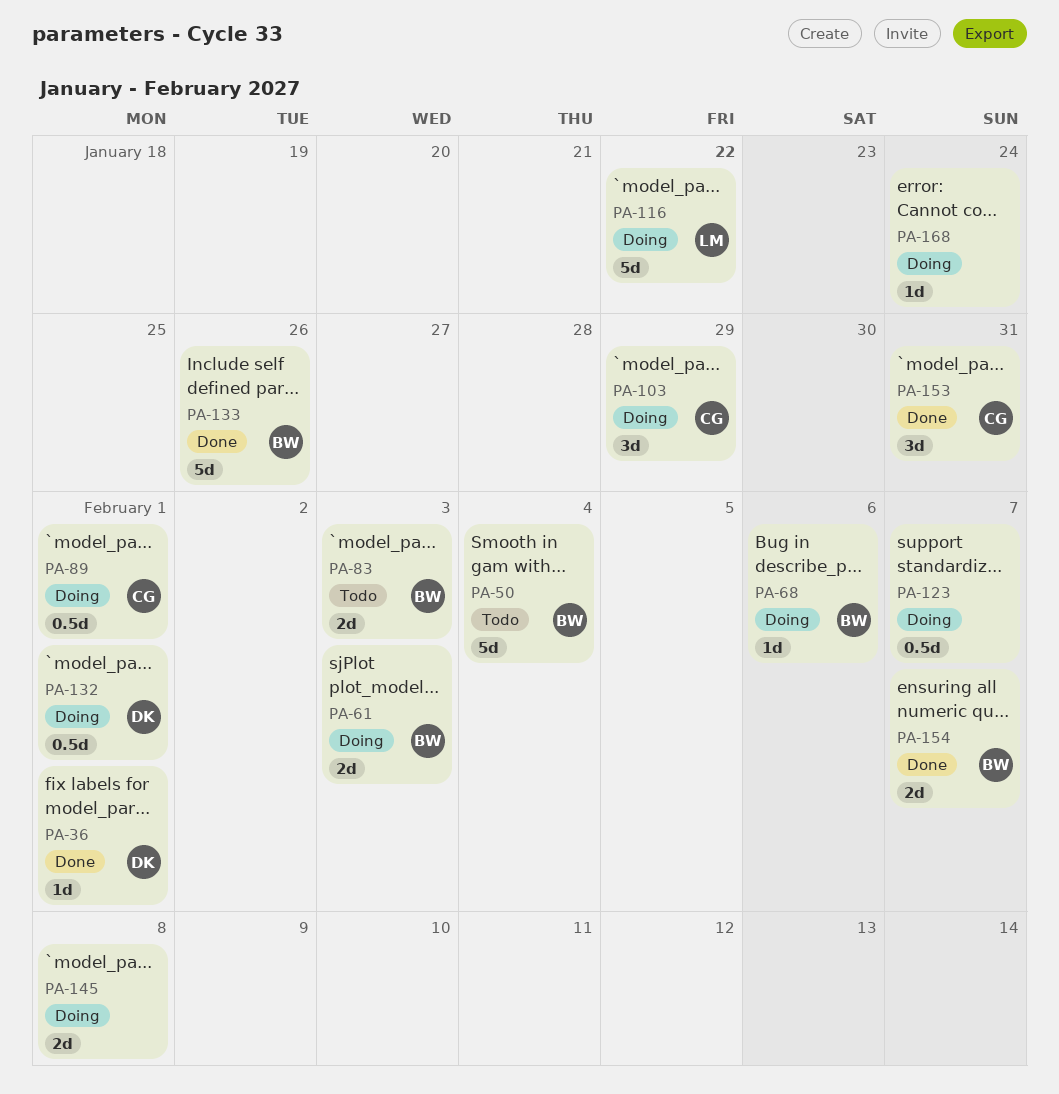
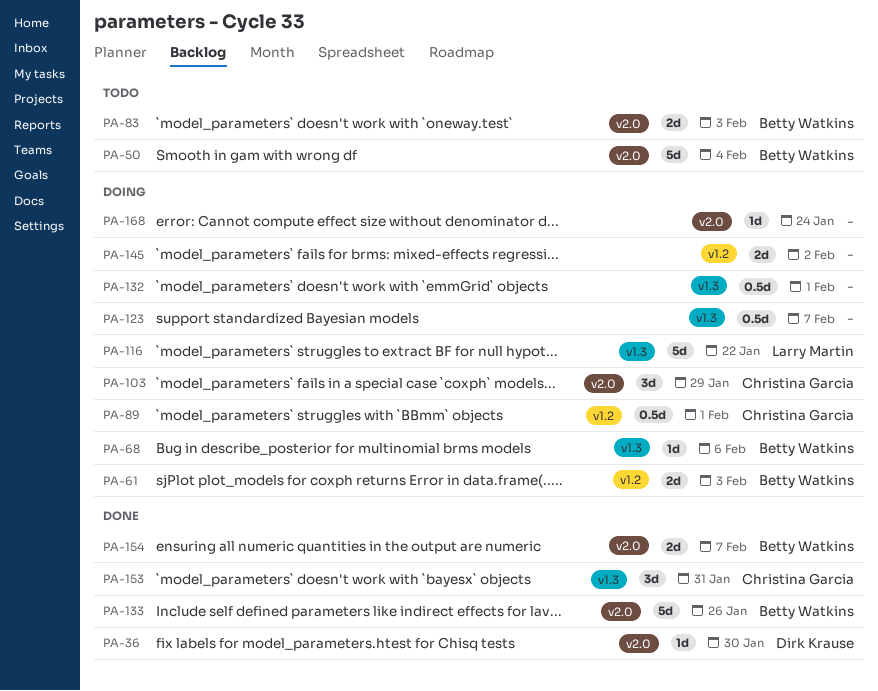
PA-36, due: Feb 1 -> Jan 30
PA-132, owner: Dirk Krause -> none
PA-145, due: Feb 8 -> Feb 2

